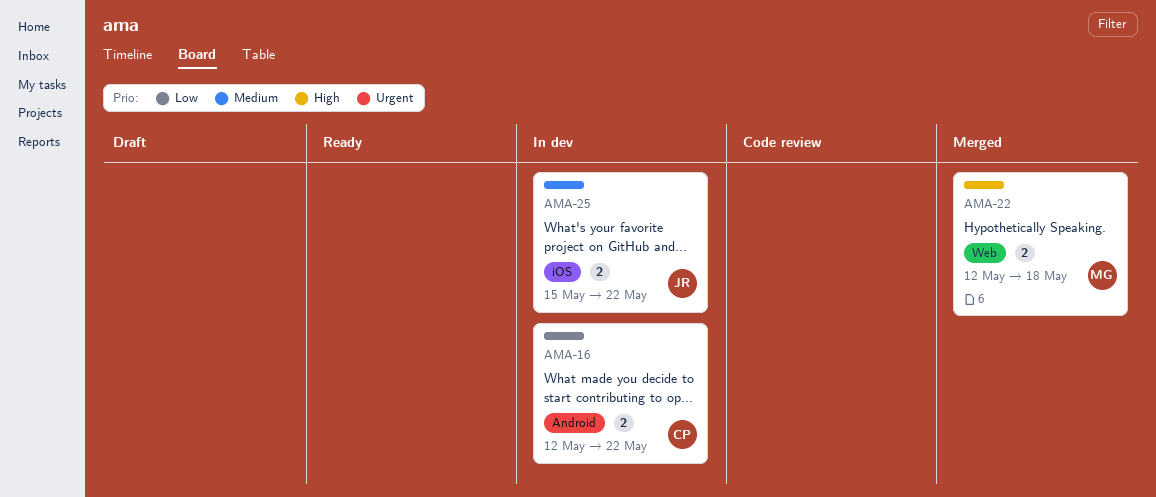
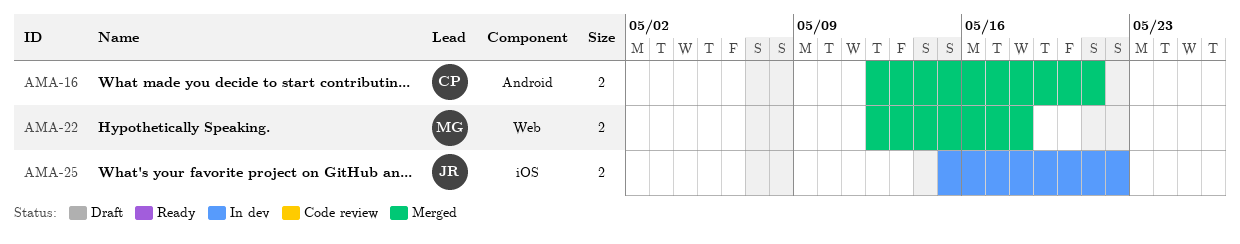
AMA-16, status: In dev -> Merged
AMA-16, due: May 22 -> May 21

